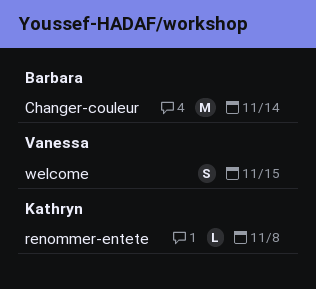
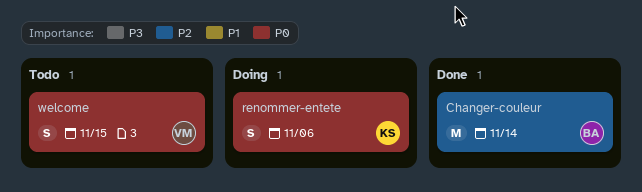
renommer-entete, estimate: L -> S
renommer-entete, due: Nov 8 -> Nov 6

